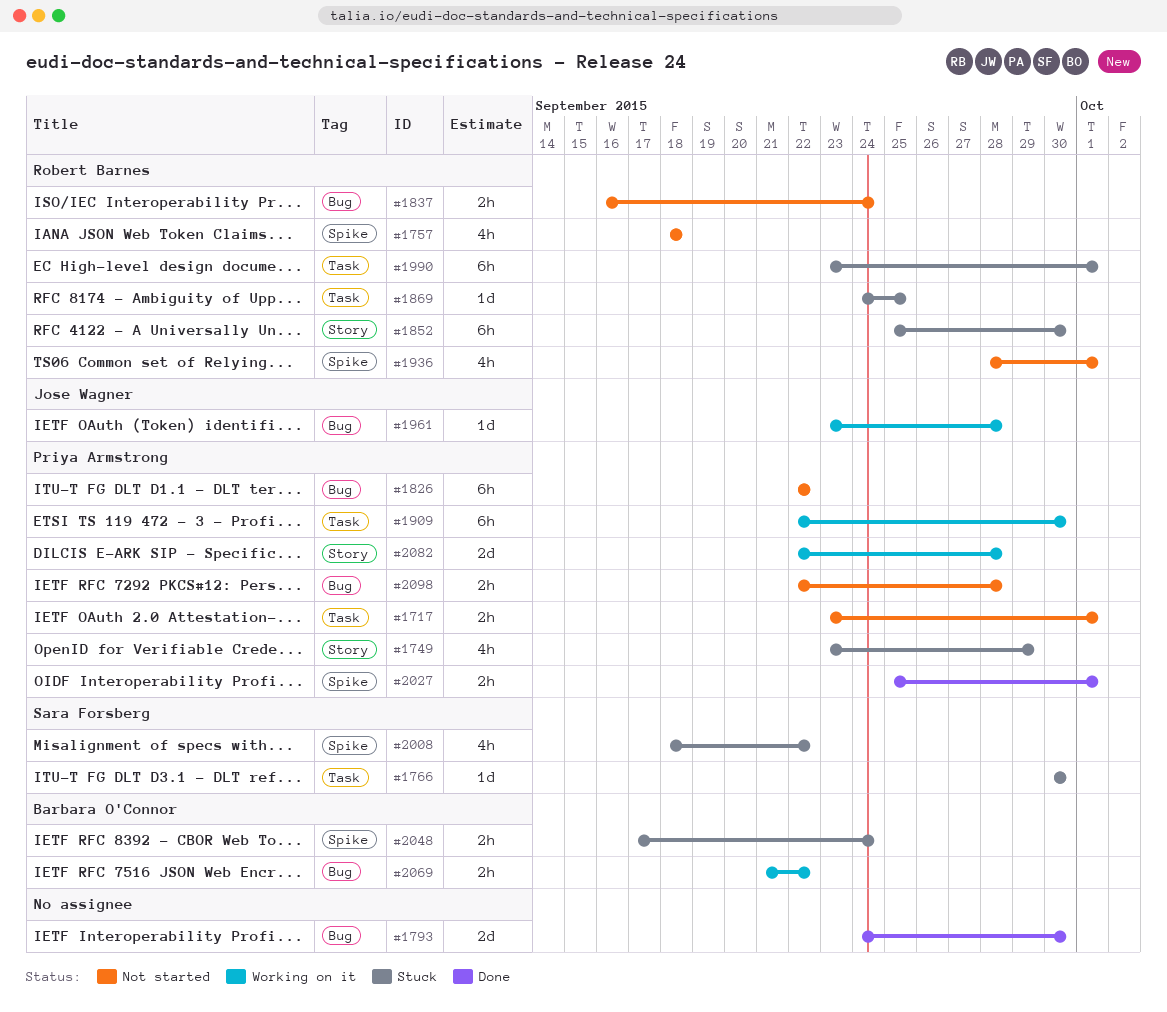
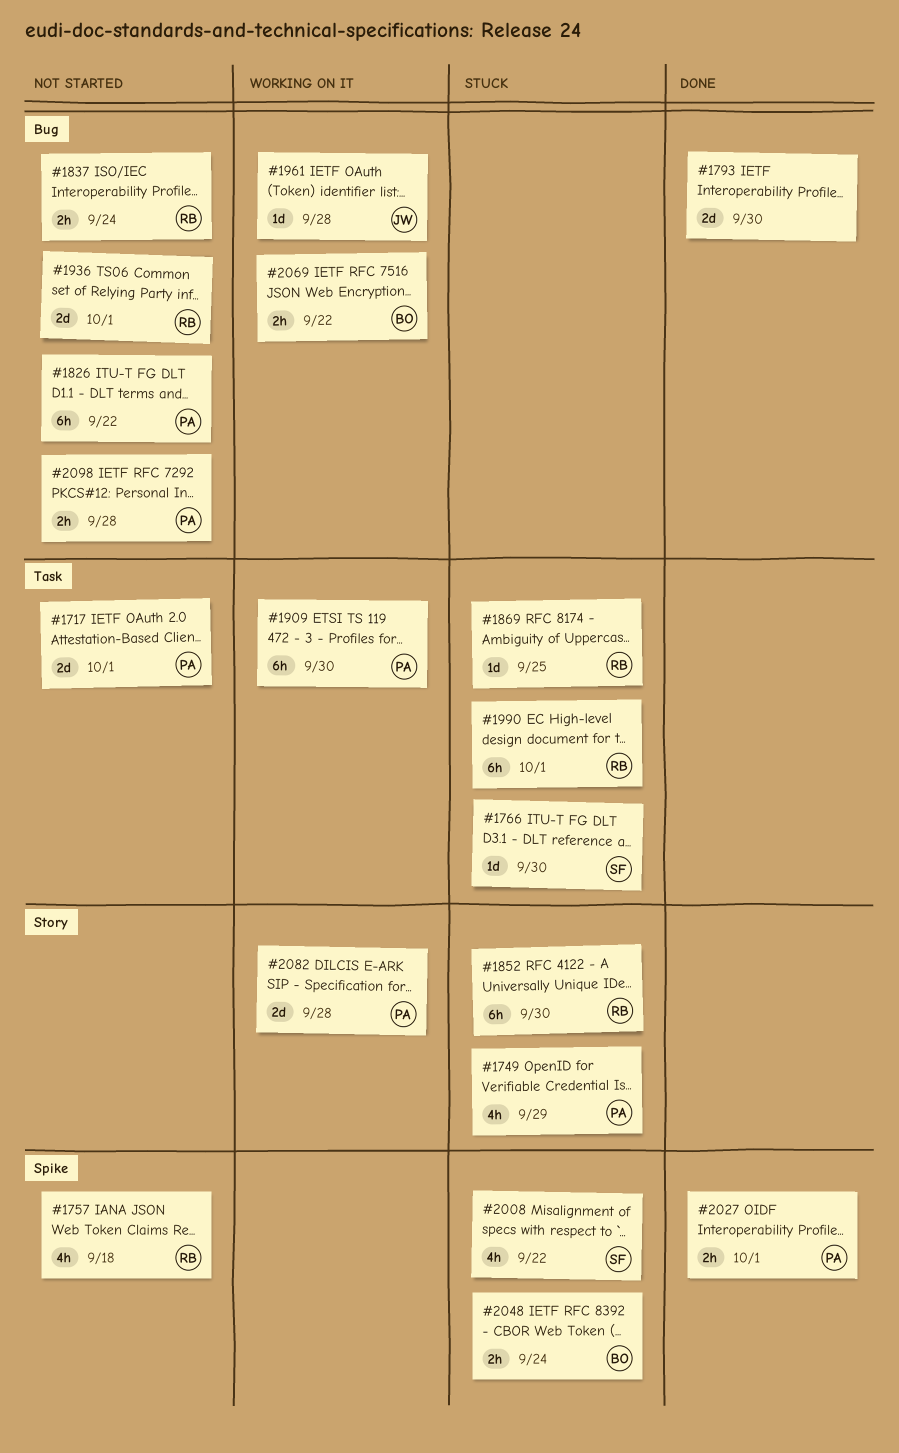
#1717, estimate: 2h -> 2d
#1936, label: Spike -> Bug
#1936, estimate: 4h -> 2d

